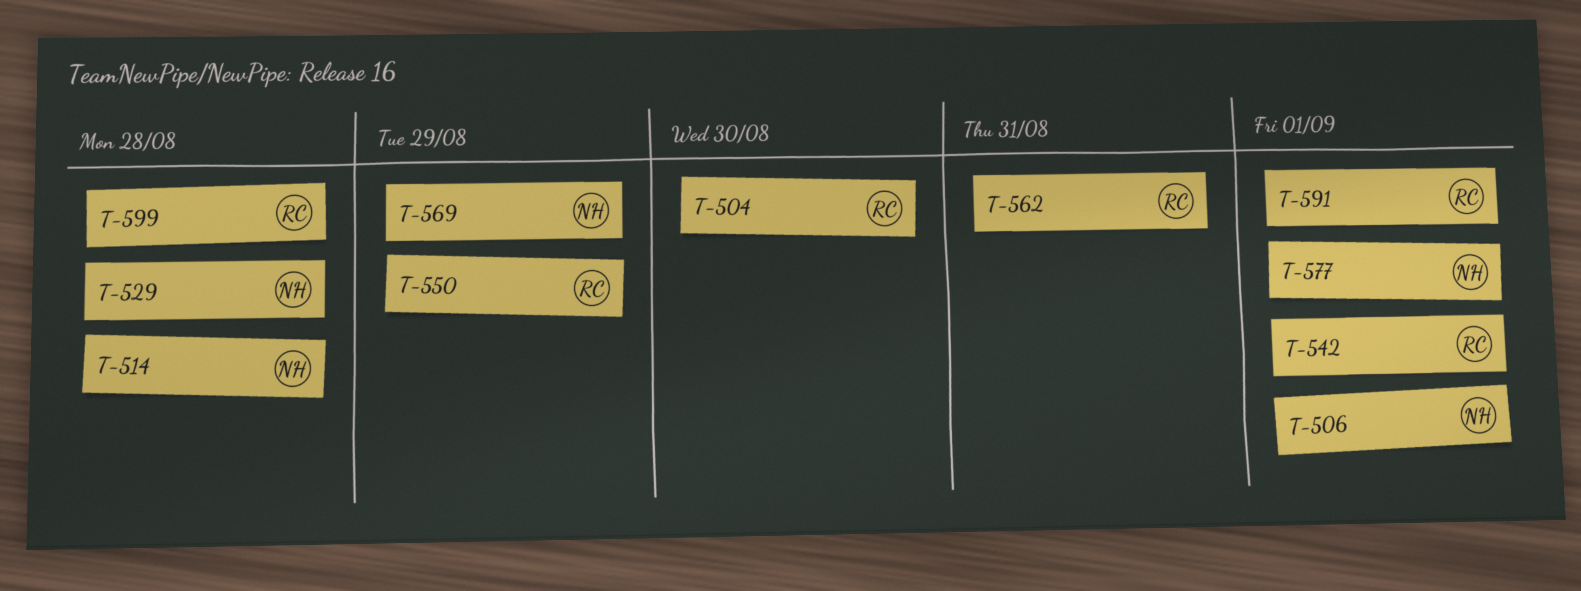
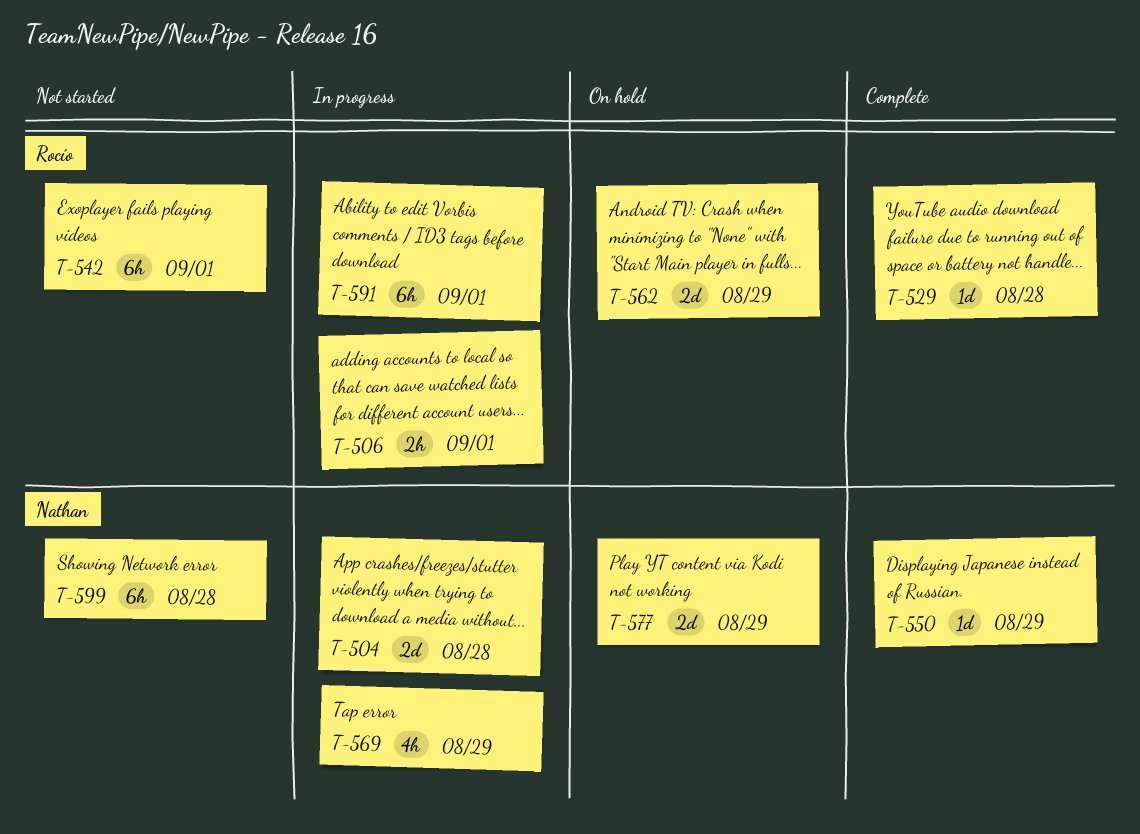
T-504, owner: Rocío -> Nathan
T-504, due: Aug 30 -> Aug 28
T-506, owner: Nathan -> Rocío
T-514: present -> none
T-529, owner: Nathan -> Rocío
T-550, owner: Rocío -> Nathan
T-562, due: Aug 31 -> Aug 29
T-577, due: Sep 1 -> Aug 29
T-599, owner: Rocío -> Nathan

